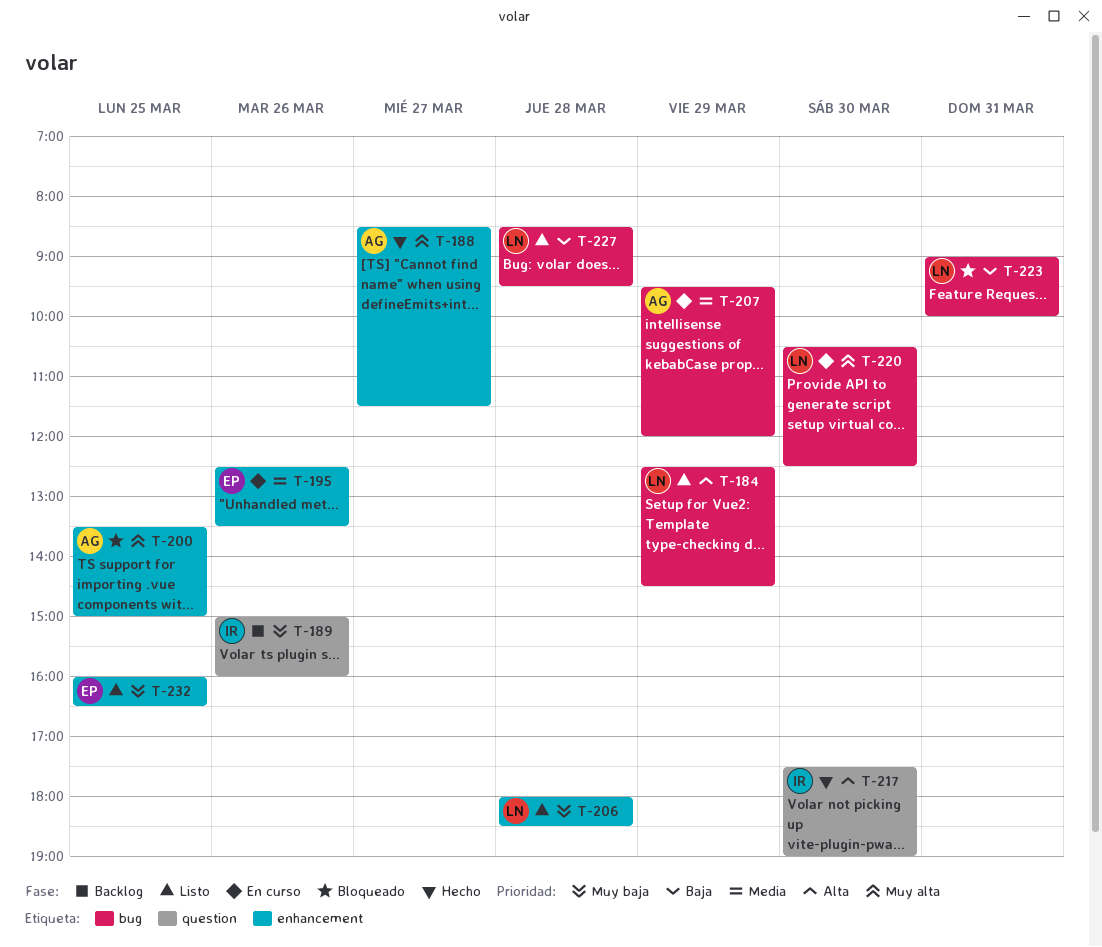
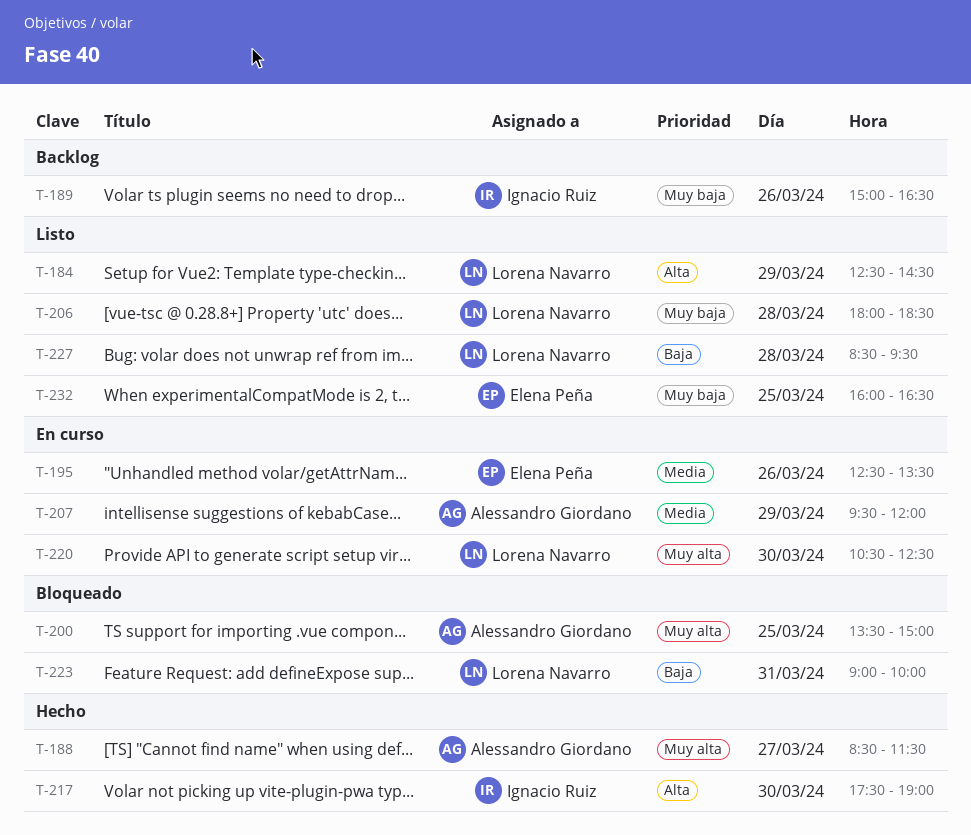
T-189, ends: 16:00 -> 16:30

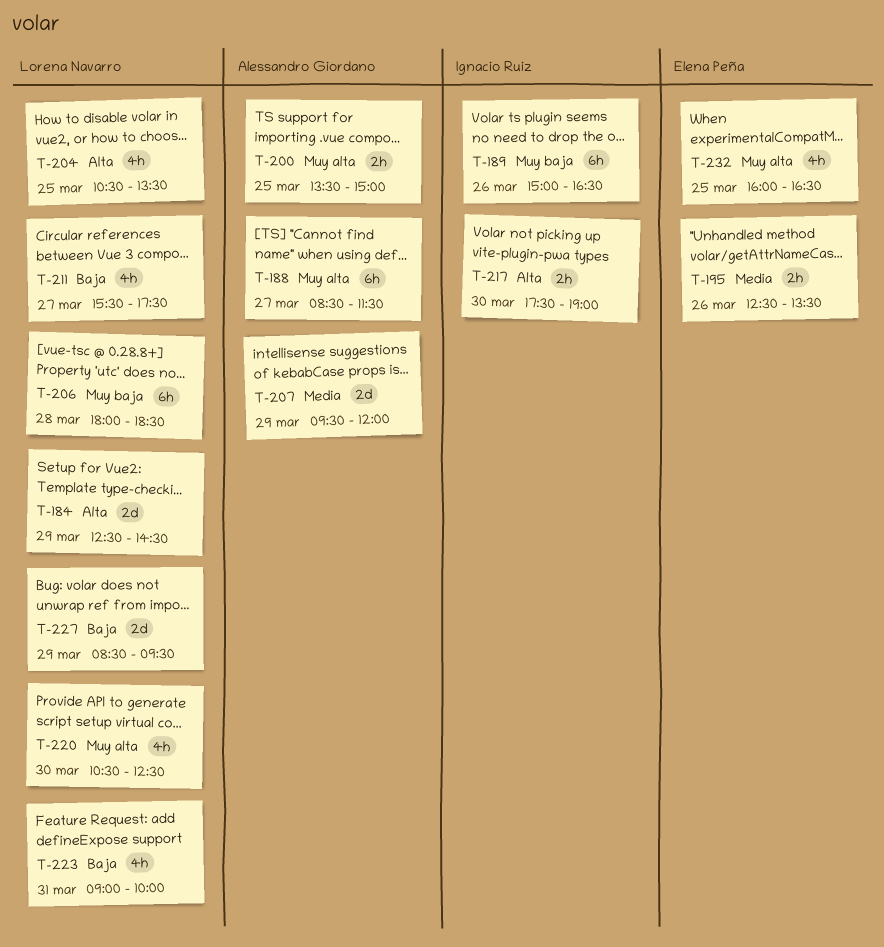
T-204: none -> present
T-211: none -> present
T-227, day: Mar 28 -> Mar 29
T-232, priority: Muy baja -> Muy alta

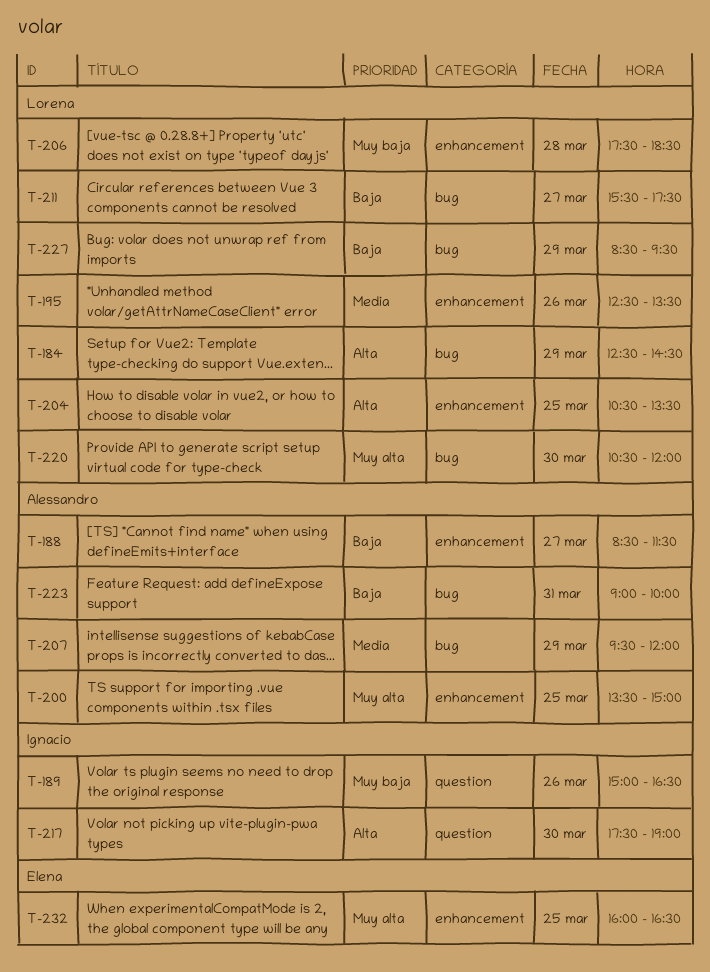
T-188, priority: Muy alta -> Baja
T-195, owner: Elena Peña -> Lorena Navarro
T-206, begins: 18:00 -> 17:30
T-220, ends: 12:30 -> 12:00
T-223, owner: Lorena Navarro -> Alessandro Giordano

